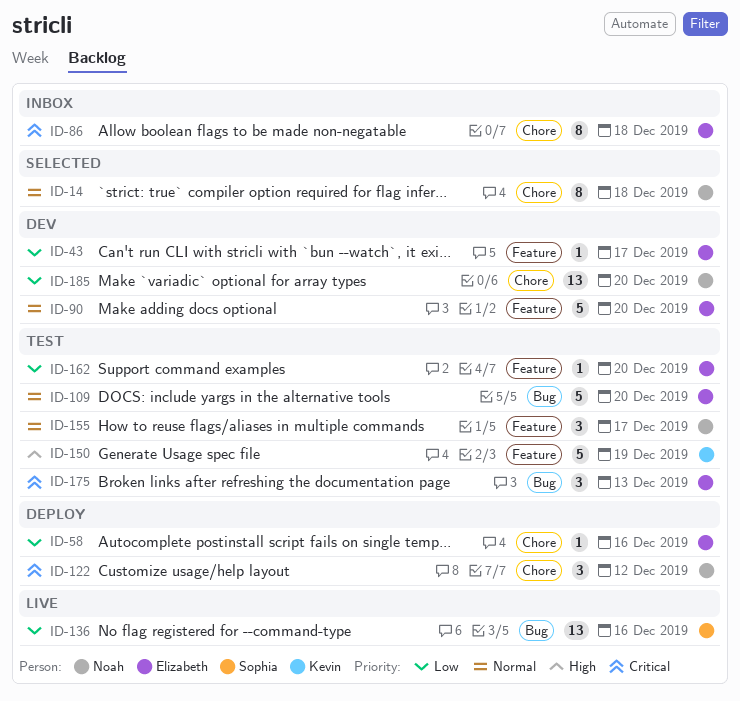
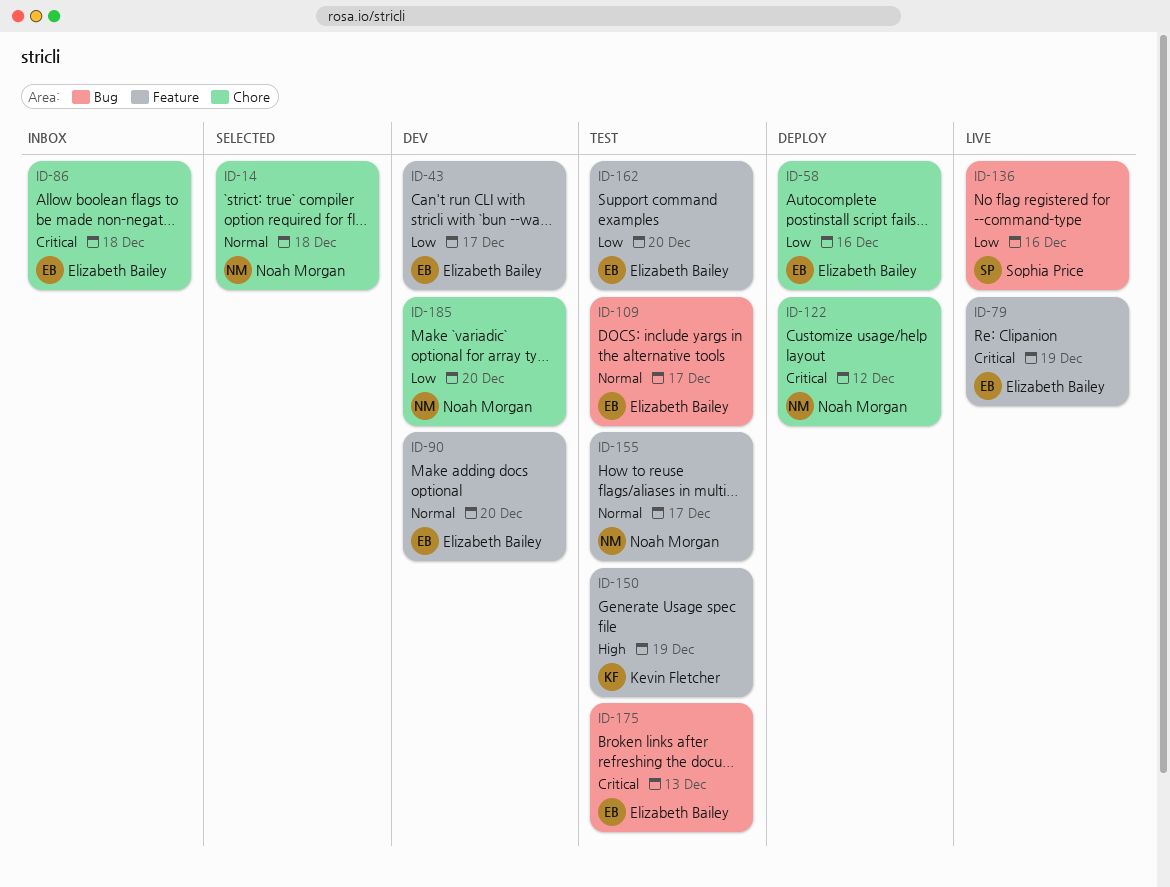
ID-79: none -> present
ID-109, due: Dec 20 -> Dec 17

